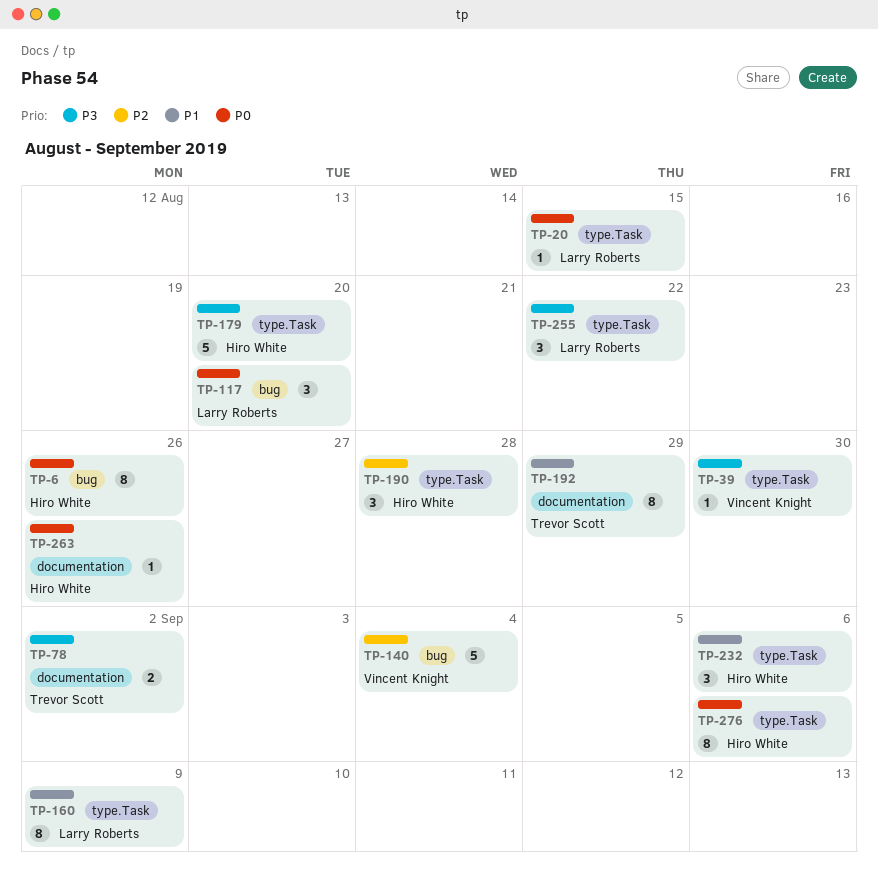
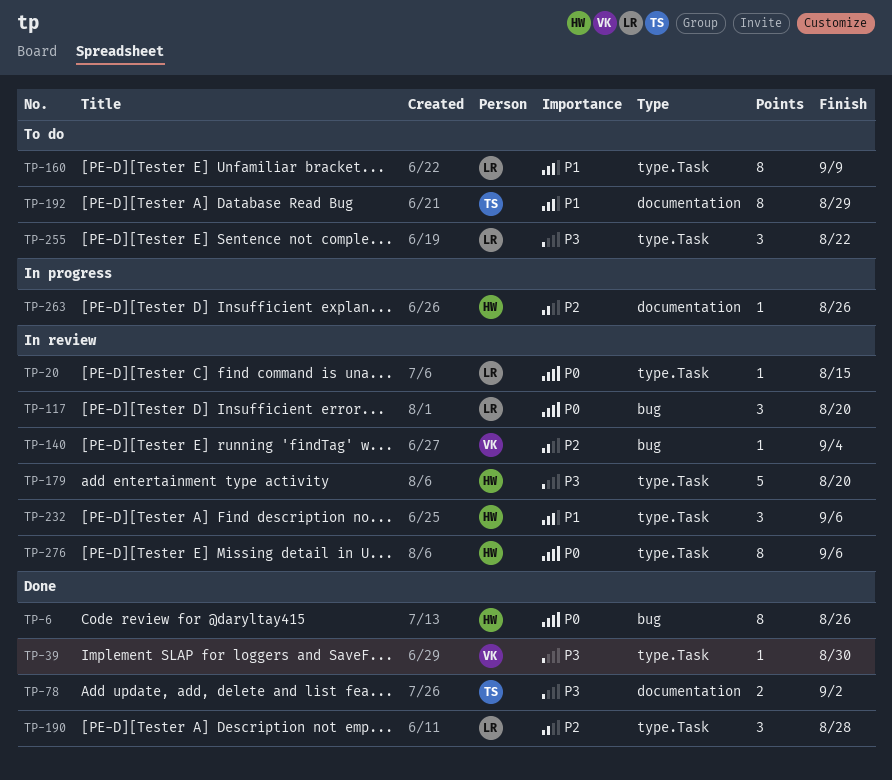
TP-140, estimate: 5 -> 1
TP-190, owner: Hiro White -> Larry Roberts
TP-263, priority: P0 -> P2

